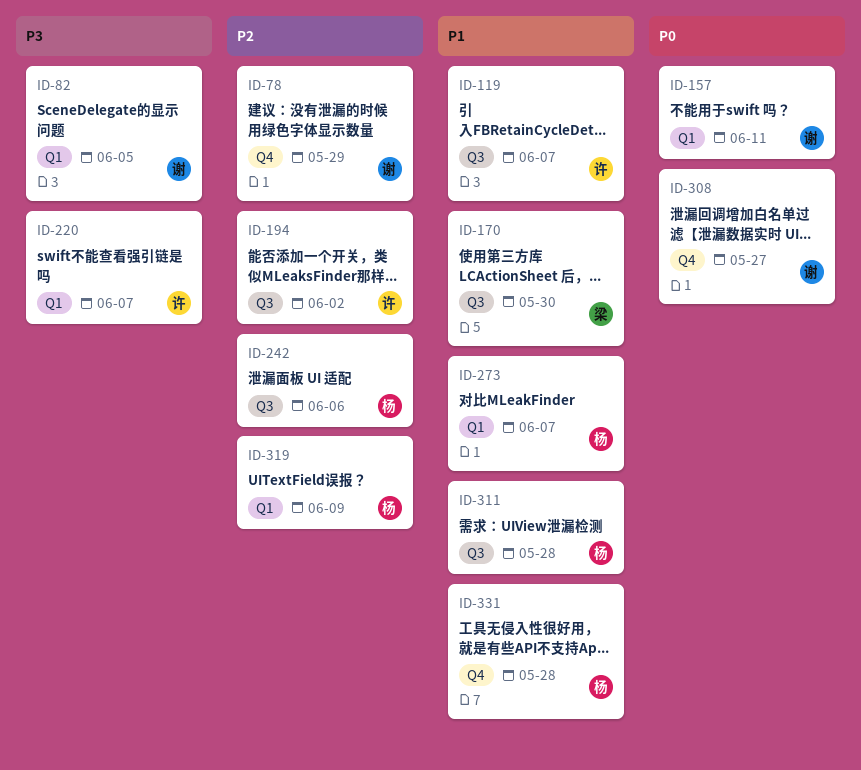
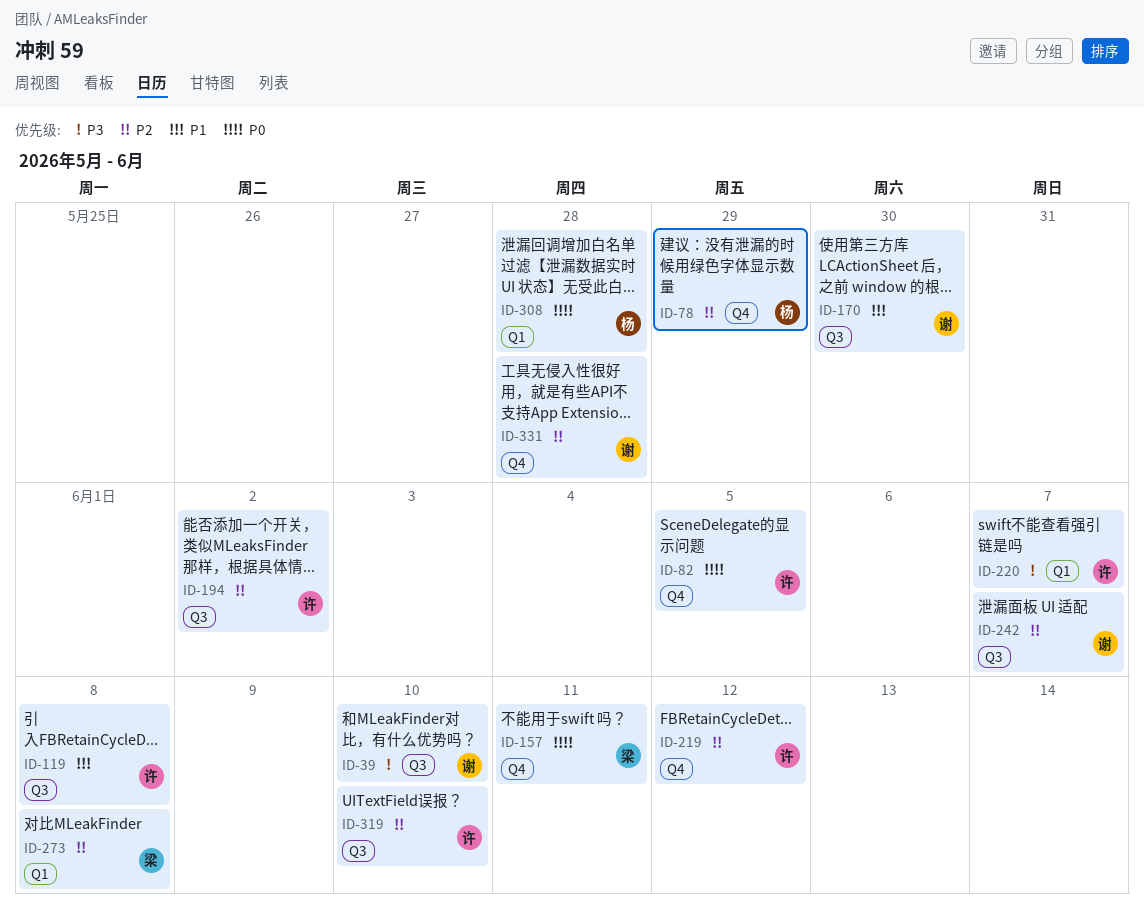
ID-39: none -> present
ID-78, owner: 谢 -> 杨
ID-82, owner: 谢 -> 许
ID-82, priority: P3 -> P0
ID-82, label: Q1 -> Q4
ID-119, due: Jun 7 -> Jun 8
ID-157, owner: 谢 -> 梁
ID-157, label: Q1 -> Q4
ID-170, owner: 梁 -> 谢
ID-219: none -> present
ID-242, owner: 杨 -> 谢
ID-242, due: Jun 6 -> Jun 7
ID-273, owner: 杨 -> 梁
ID-273, priority: P1 -> P2
ID-273, due: Jun 7 -> Jun 8
ID-308, owner: 谢 -> 杨
ID-308, label: Q4 -> Q1
ID-308, due: May 27 -> May 28
ID-311: present -> none
ID-319, owner: 杨 -> 许
ID-319, label: Q1 -> Q3
ID-319, due: Jun 9 -> Jun 10
ID-331, owner: 杨 -> 谢
ID-331, priority: P1 -> P2

